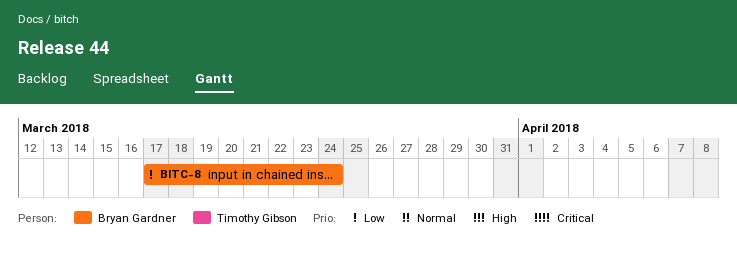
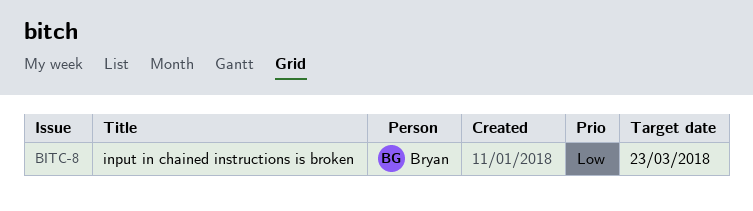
BITC-8, due: Mar 24 -> Mar 23

